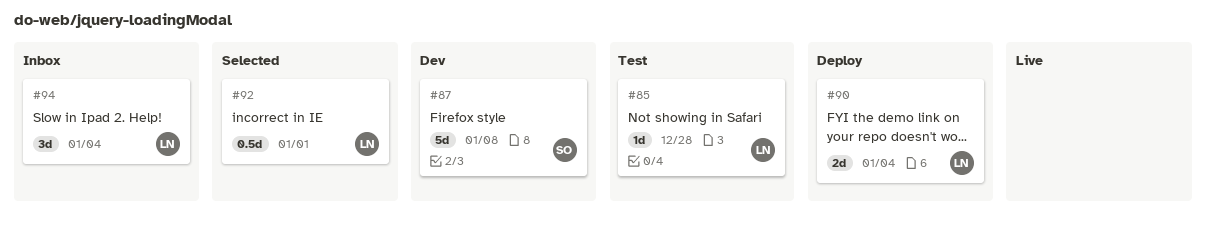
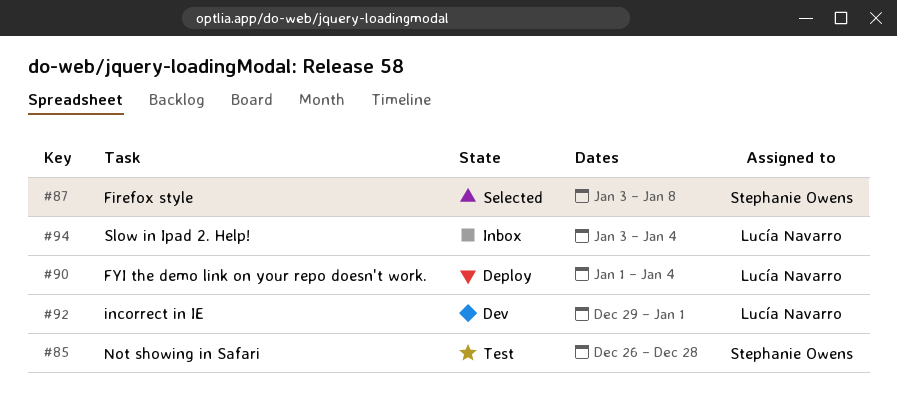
#85, owner: Lucía Navarro -> Stephanie Owens
#87, status: Dev -> Selected
#92, status: Selected -> Dev

